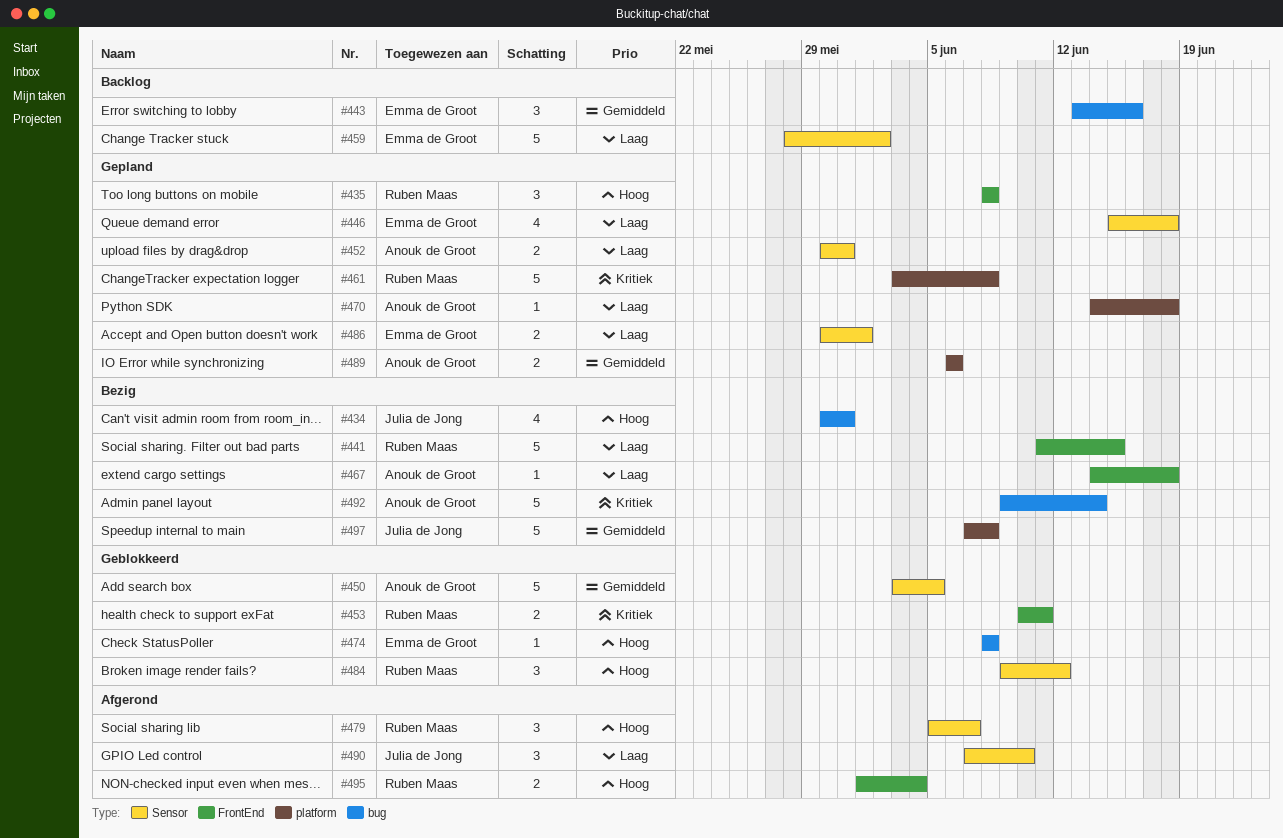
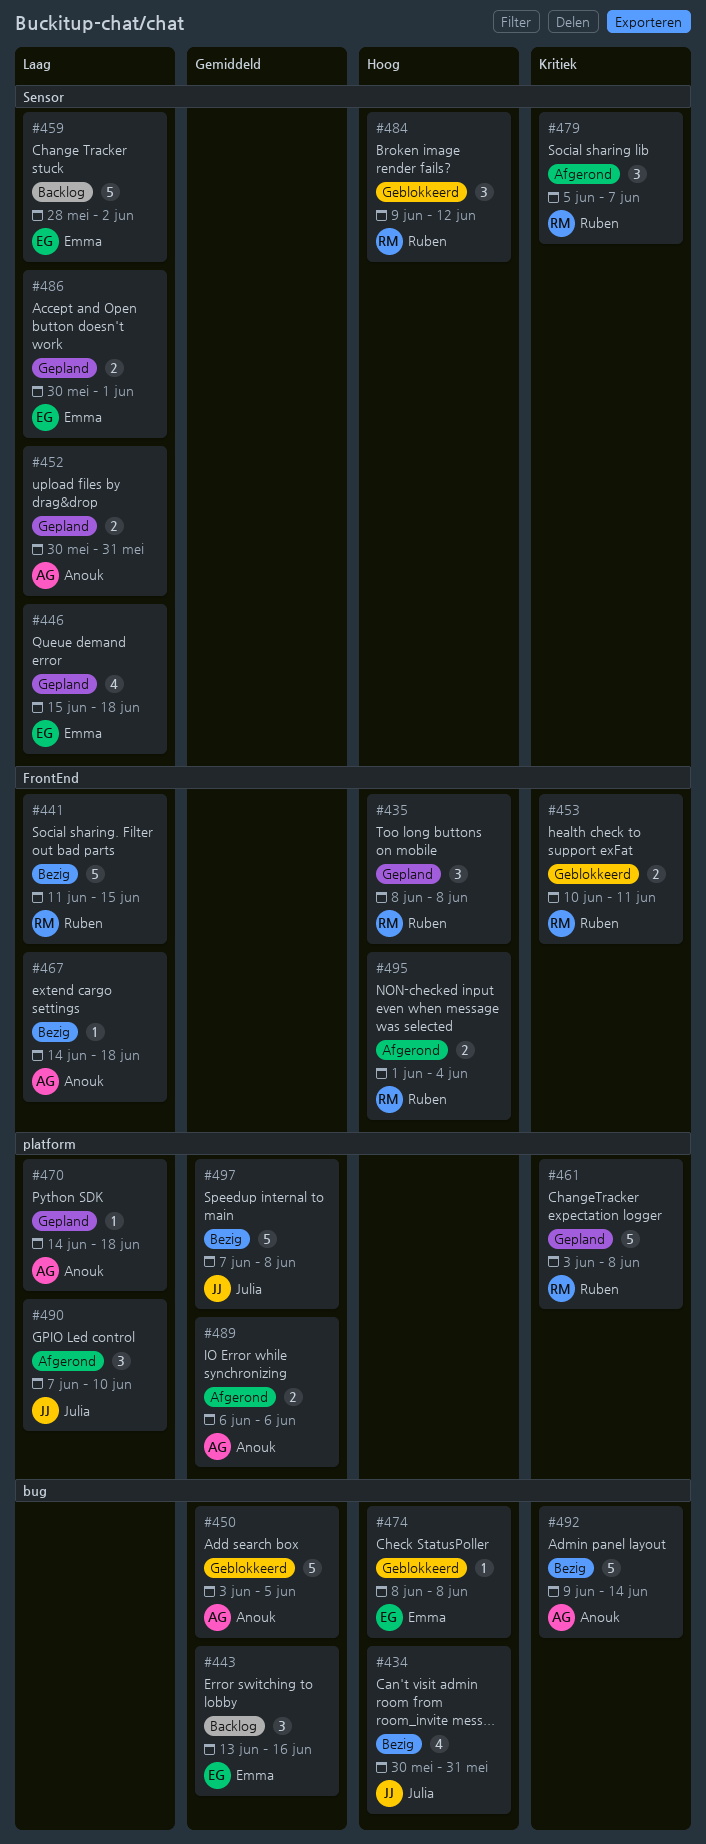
#450, label: Sensor -> bug
#479, priority: Hoog -> Kritiek
#489, status: Gepland -> Afgerond
#490, label: Sensor -> platform

